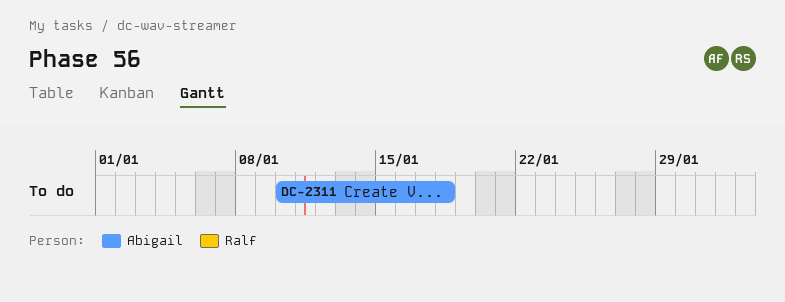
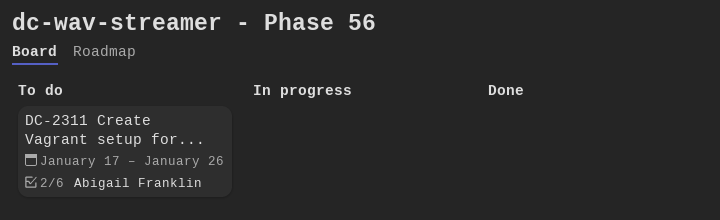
DC-2311, start: Jan 10 -> Jan 17
DC-2311, due: Jan 18 -> Jan 26

